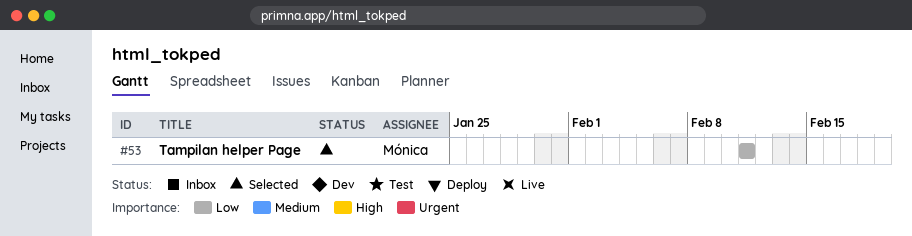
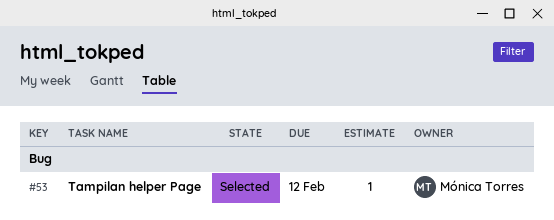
#53, due: Feb 11 -> Feb 12

